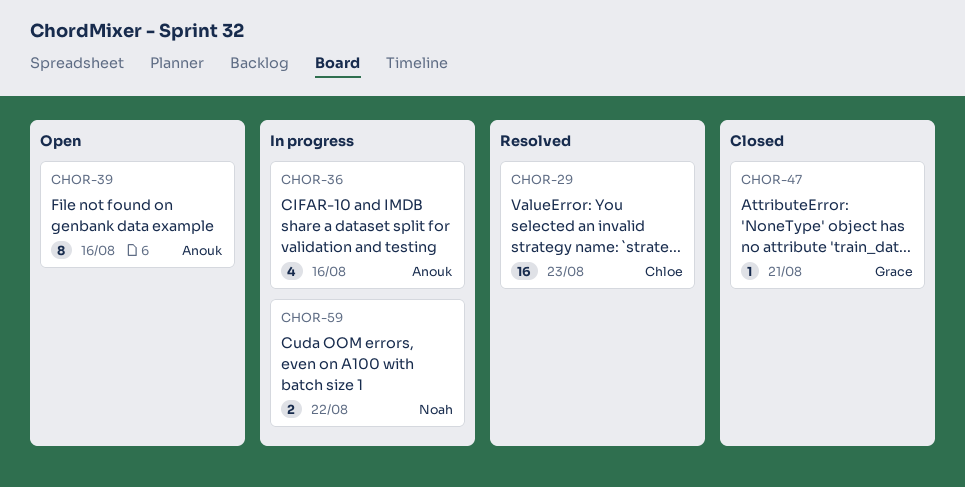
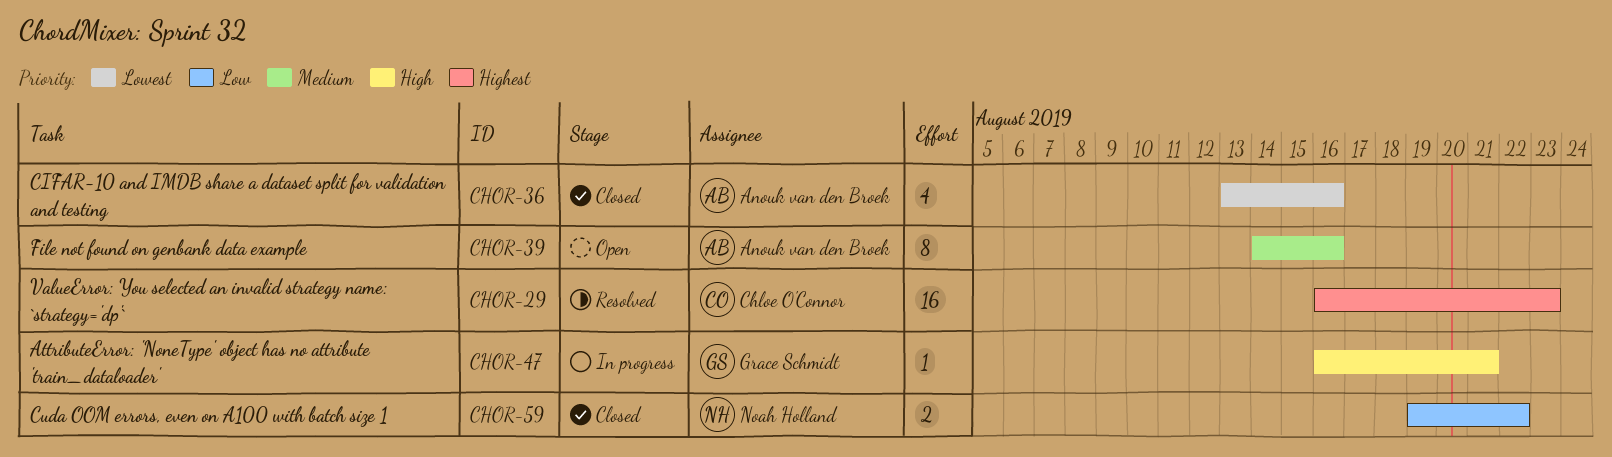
CHOR-36, status: In progress -> Closed
CHOR-47, status: Closed -> In progress
CHOR-59, status: In progress -> Closed

